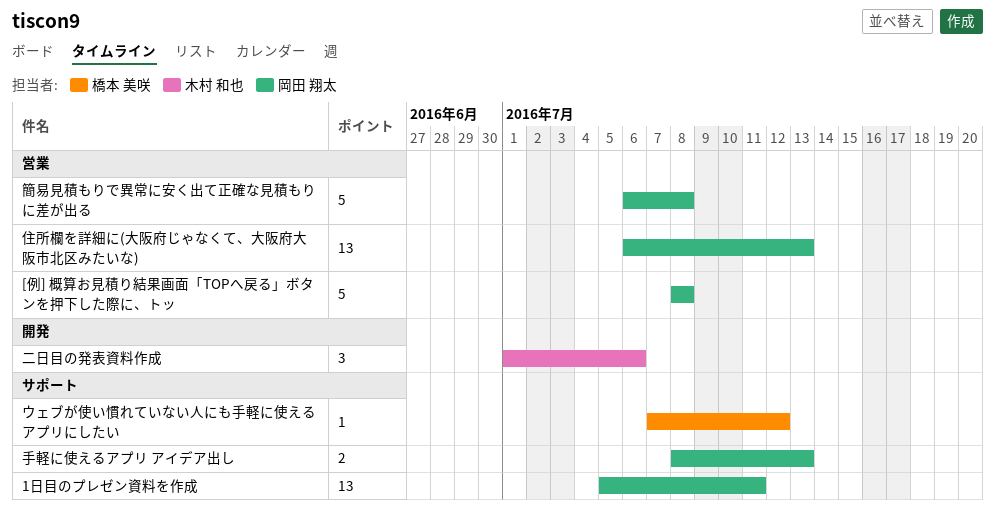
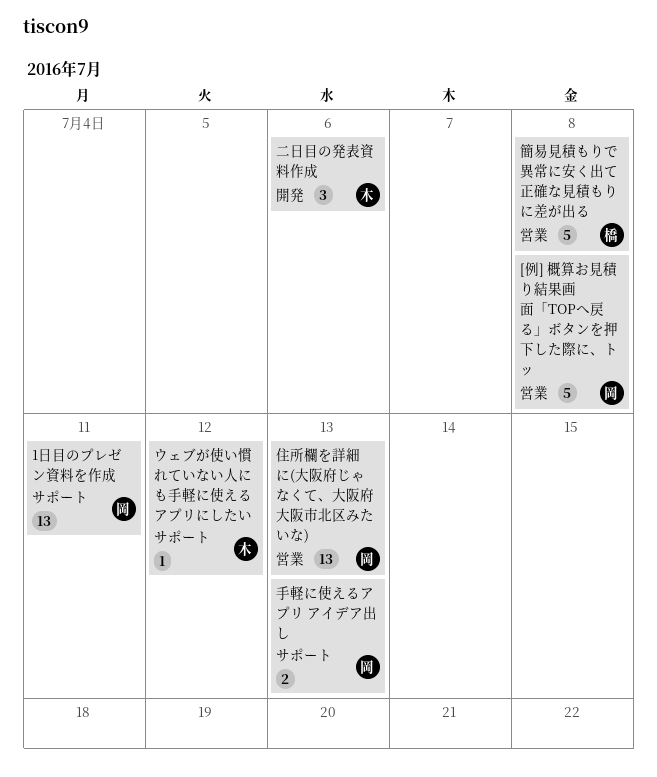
ウェブが使い慣れていない人にも手軽に使えるアプリにしたい, owner: 橋本 美咲 -> 木村 和也
簡易見積もりで異常に安く出て正確な見積もりに差が出る, owner: 岡田 翔太 -> 橋本 美咲

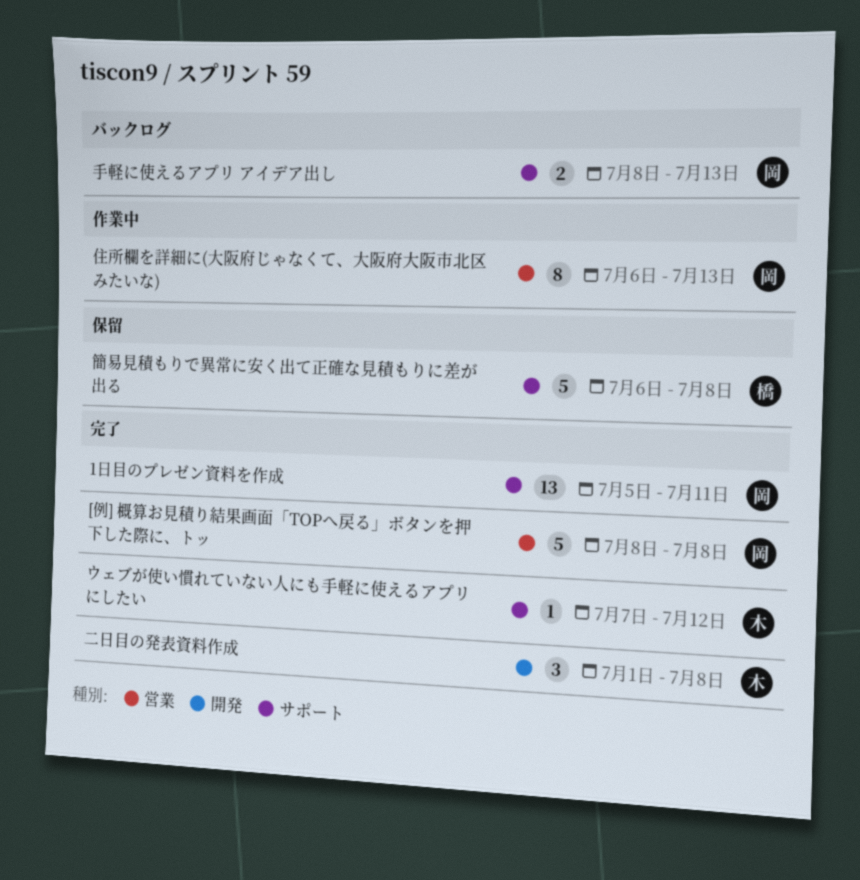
二日目の発表資料作成, due: Jul 6 -> Jul 8
住所欄を詳細に(大阪府じゃなくて、大阪府大阪市北区みたいな), estimate: 13 -> 8
簡易見積もりで異常に安く出て正確な見積もりに差が出る, label: 営業 -> サポート

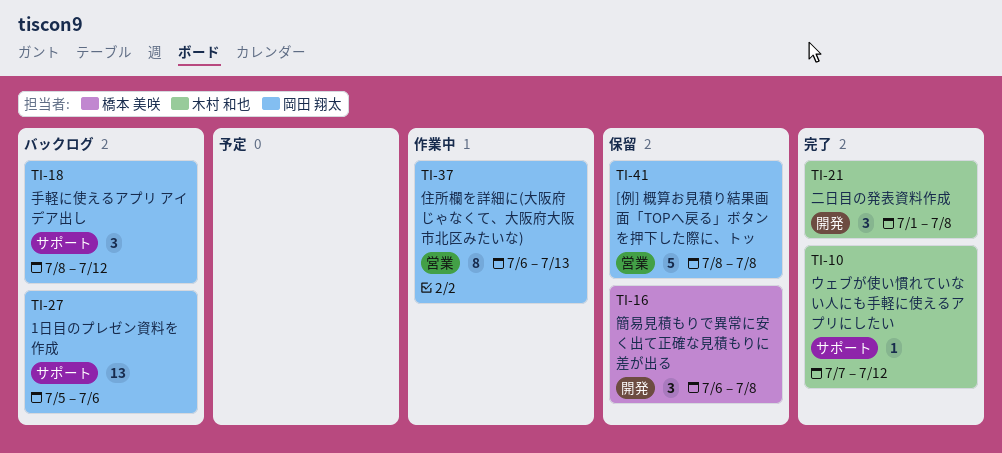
1日目のプレゼン資料を作成, status: 完了 -> バックログ
1日目のプレゼン資料を作成, due: Jul 11 -> Jul 6
[例] 概算お見積り結果画面「TOPへ戻る」ボタンを押下した際に、トッ, status: 完了 -> 保留
手軽に使えるアプリ アイデア出し, estimate: 2 -> 3
手軽に使えるアプリ アイデア出し, due: Jul 13 -> Jul 12
簡易見積もりで異常に安く出て正確な見積もりに差が出る, label: サポート -> 開発
簡易見積もりで異常に安く出て正確な見積もりに差が出る, estimate: 5 -> 3

